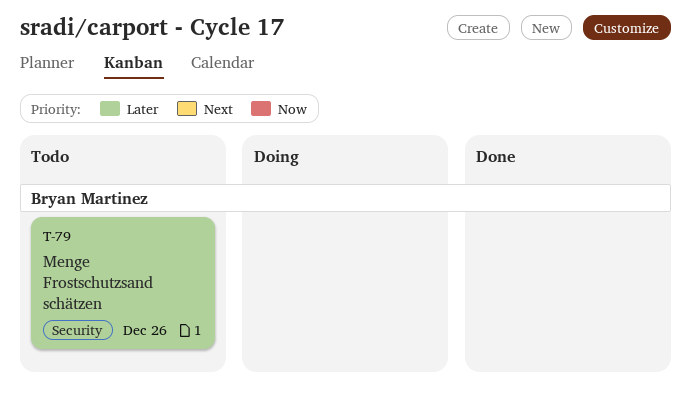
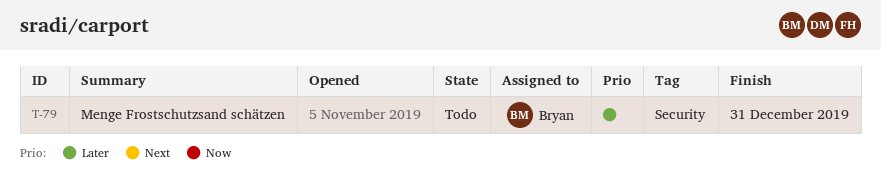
T-79, due: Dec 26 -> Dec 31

